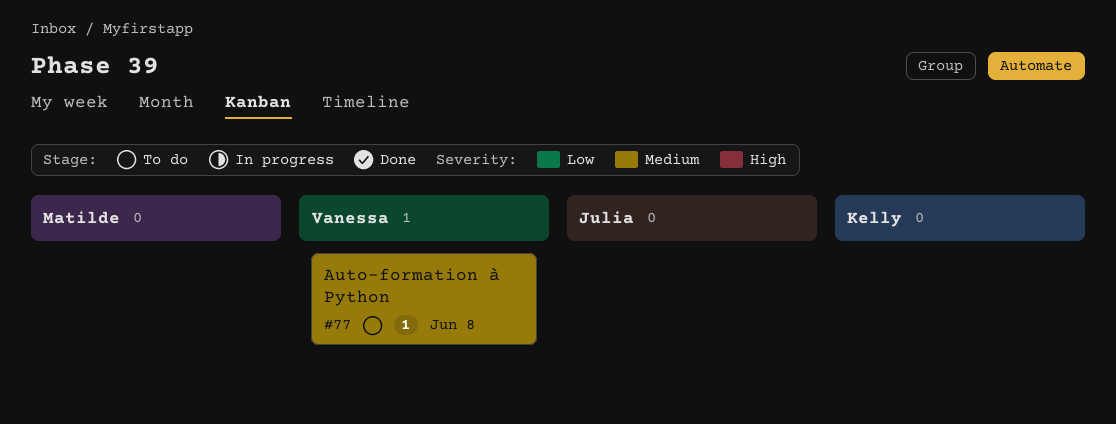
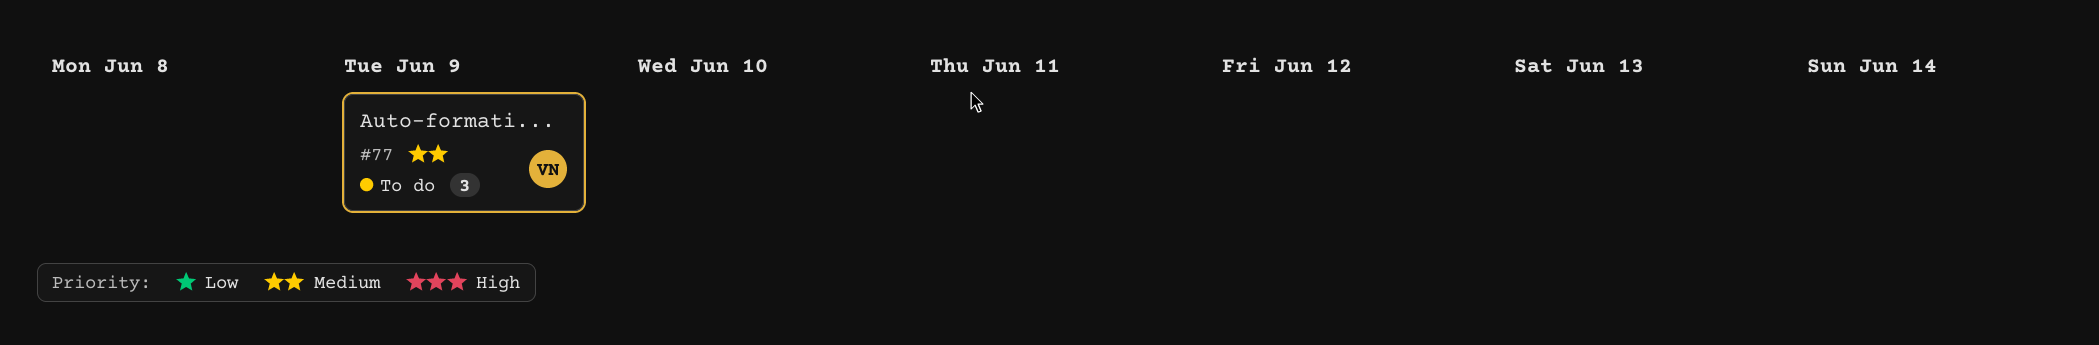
#77, estimate: 1 -> 3
#77, due: Jun 8 -> Jun 9

